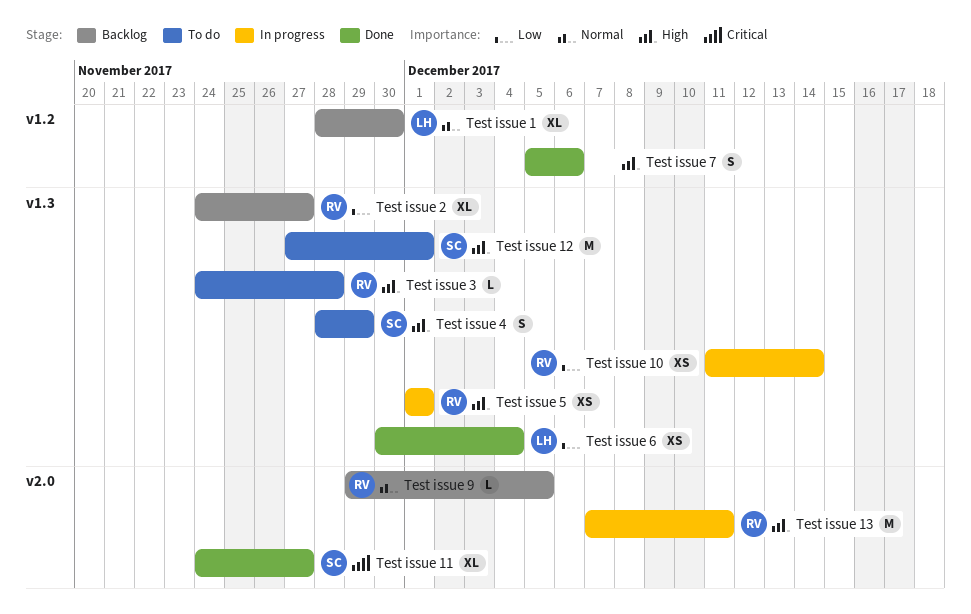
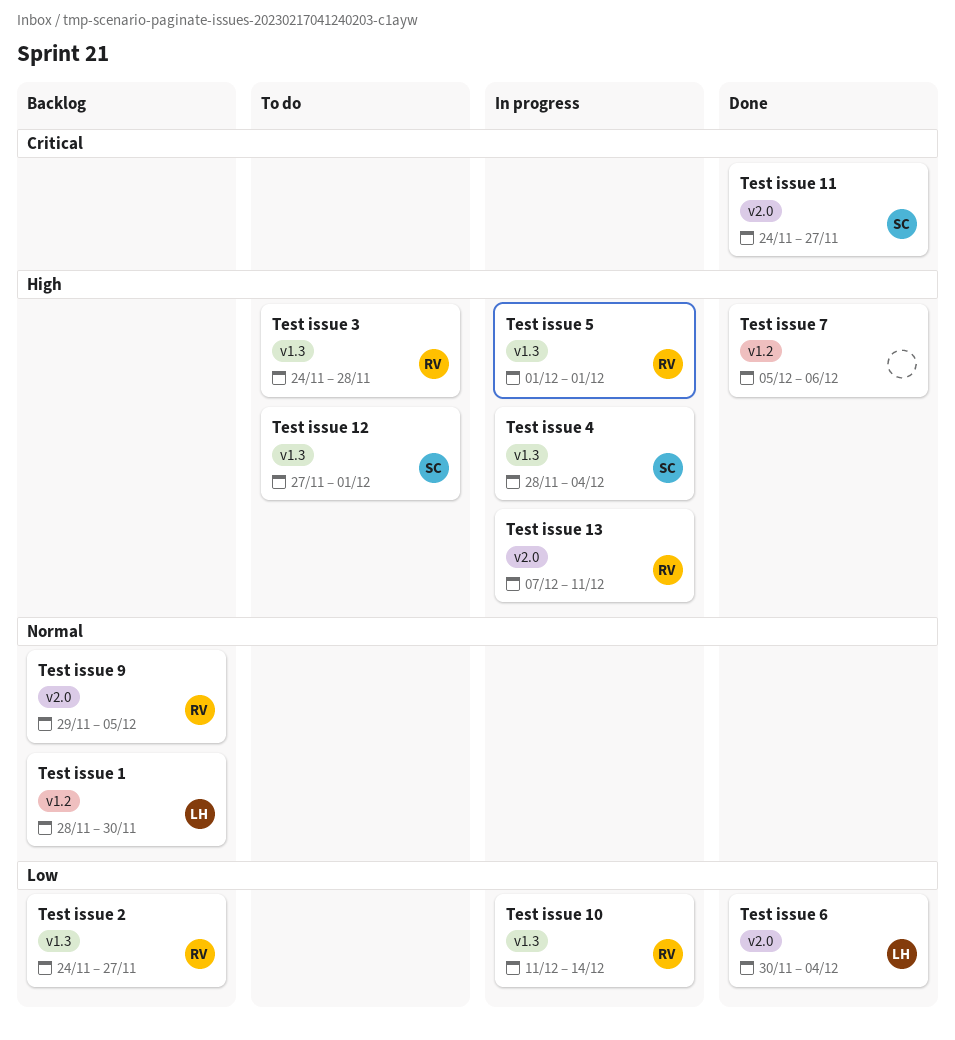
Test issue 4, status: To do -> In progress
Test issue 4, due: Nov 29 -> Dec 4
Test issue 6, label: v1.3 -> v2.0

